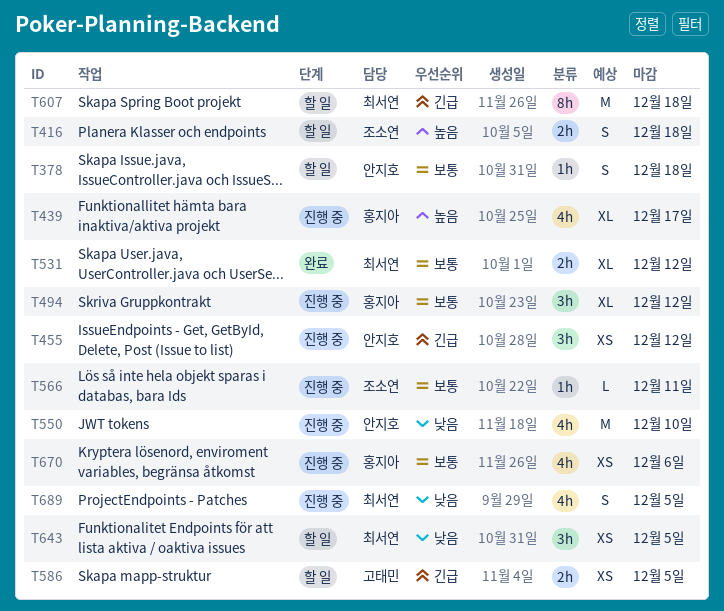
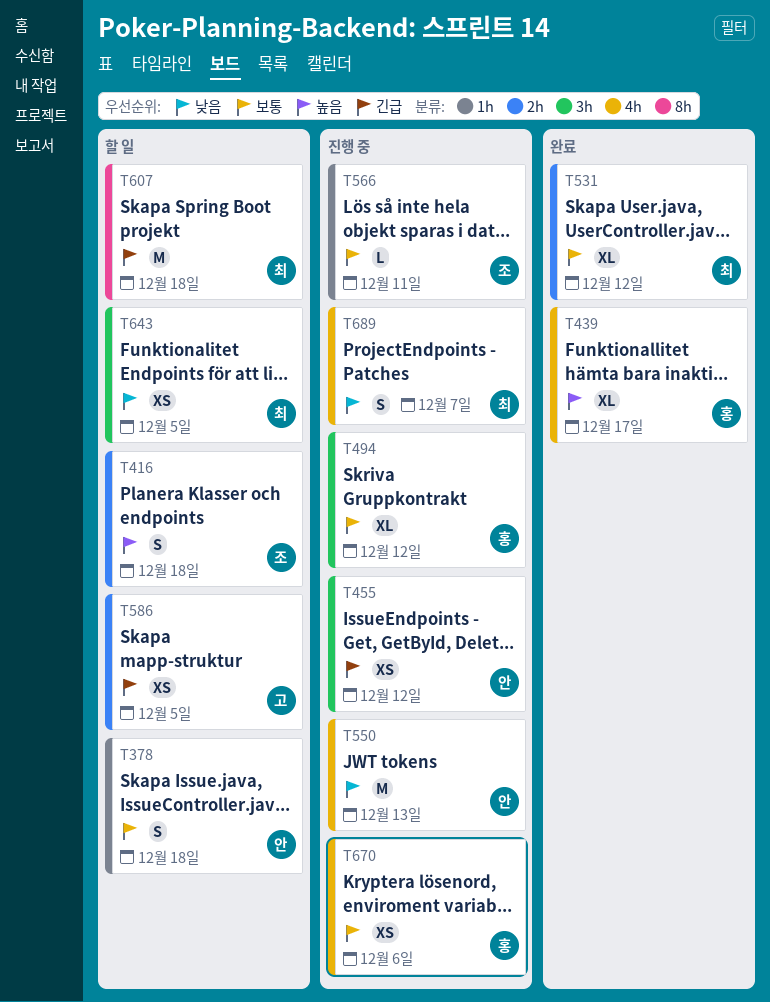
T439, status: 진행 중 -> 완료
T550, due: Dec 10 -> Dec 13
T689, due: Dec 5 -> Dec 7

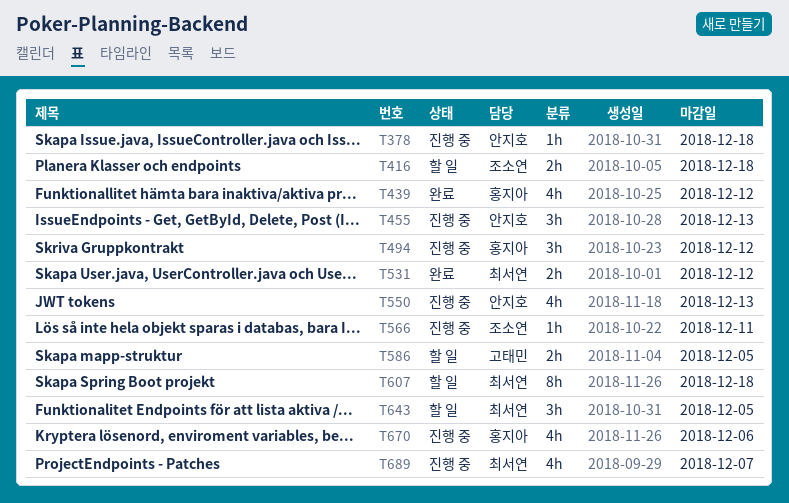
T378, status: 할 일 -> 진행 중
T439, due: Dec 17 -> Dec 12
T455, due: Dec 12 -> Dec 13

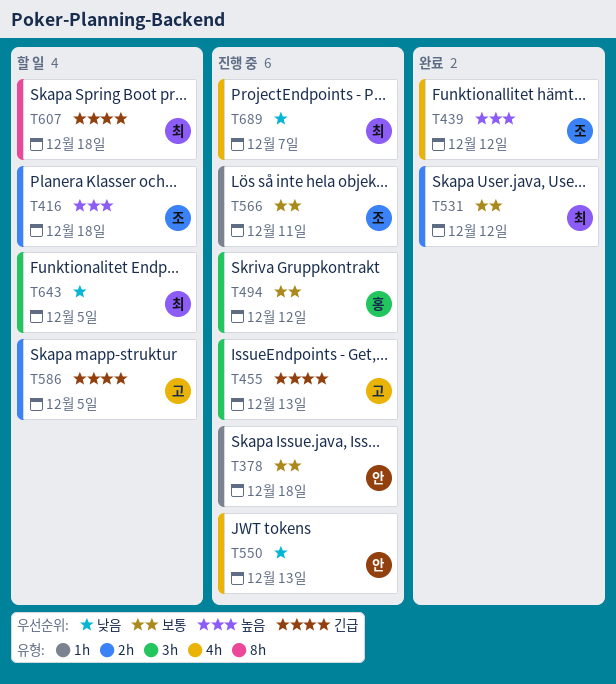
T439, owner: 홍지아 -> 조소연
T455, owner: 안지호 -> 고태민
T670: present -> none

